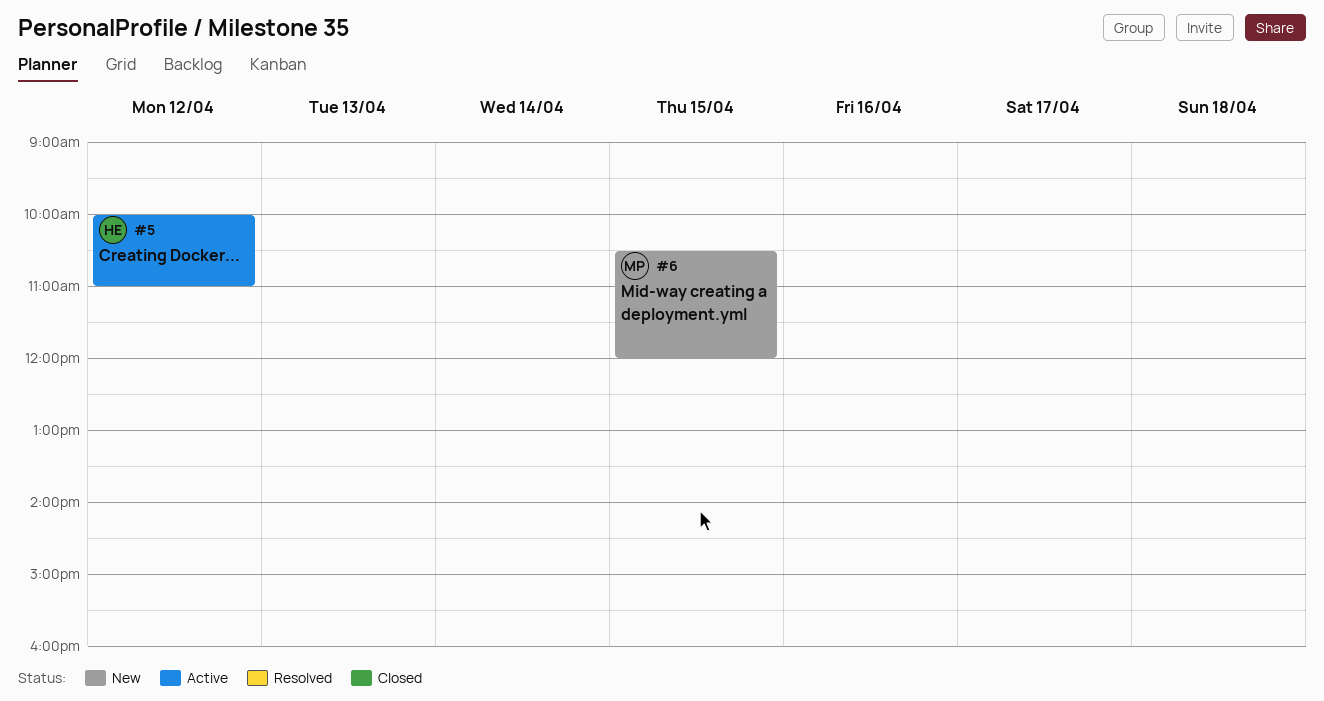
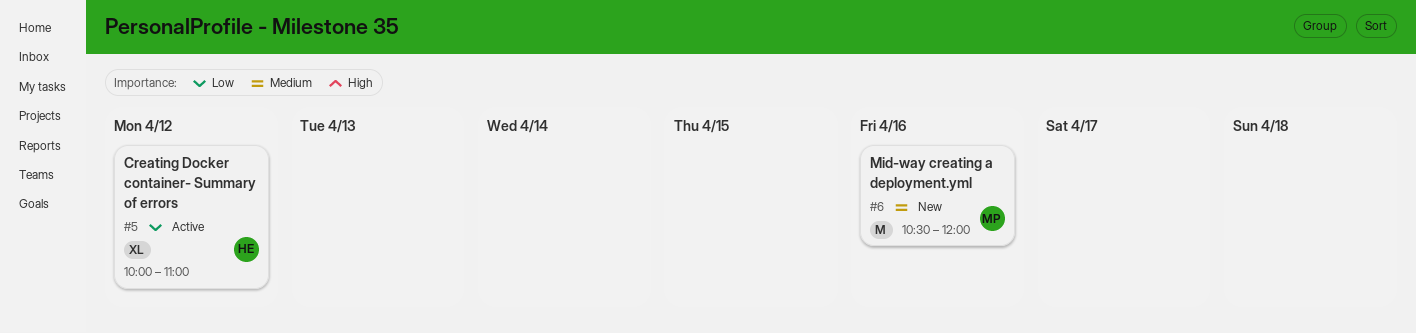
#6, day: Apr 15 -> Apr 16

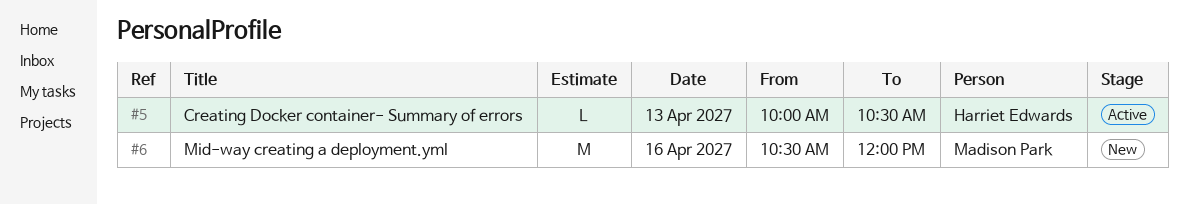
#5, estimate: XL -> L
#5, day: Apr 12 -> Apr 13
#5, ends: 11:00 -> 10:30

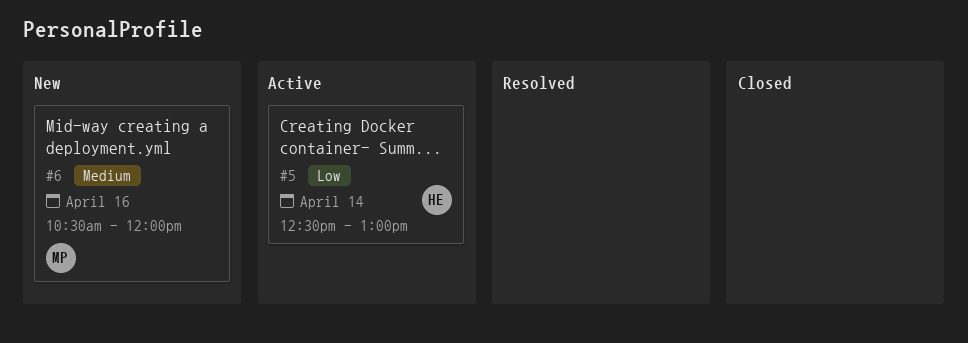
#5, day: Apr 13 -> Apr 14
#5, begins: 10:00 -> 12:30
#5, ends: 10:30 -> 13:00

